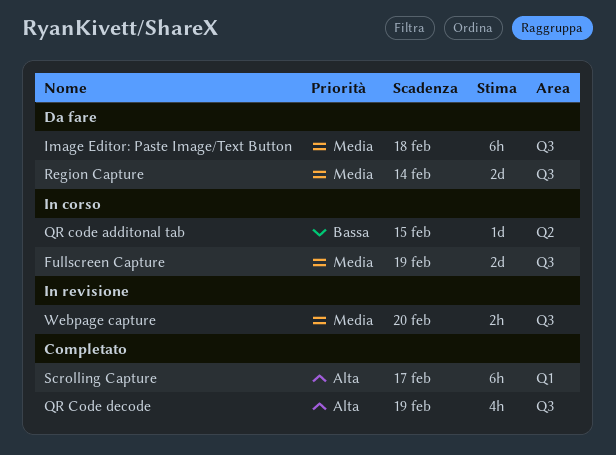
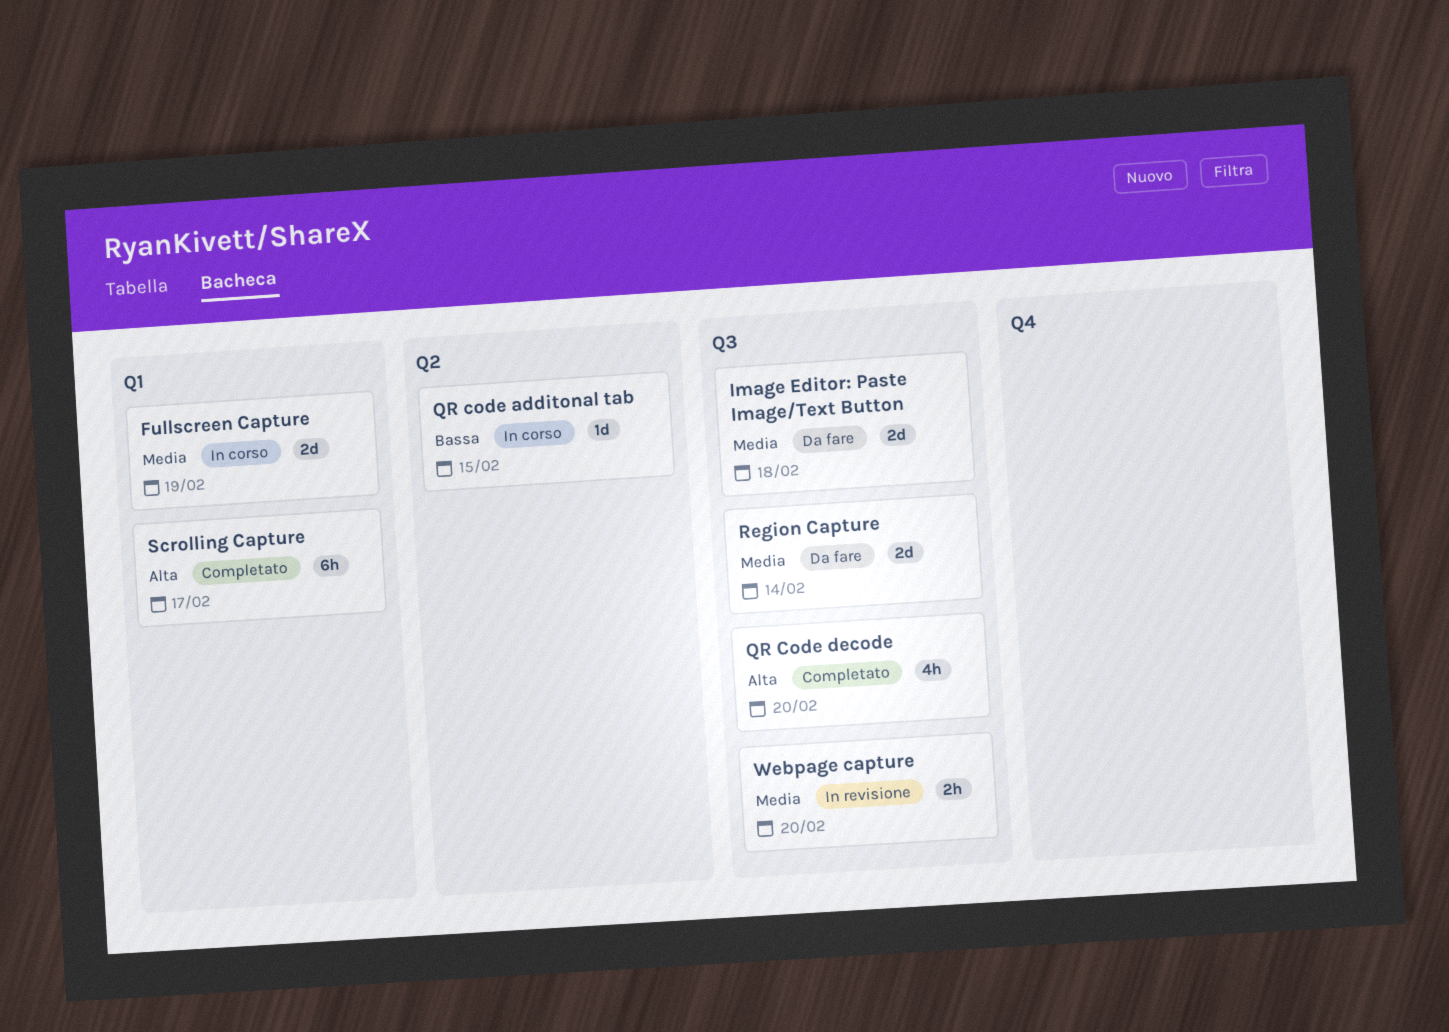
Fullscreen Capture, label: Q3 -> Q1
Image Editor: Paste Image/Text Button, estimate: 6h -> 2d
QR Code decode, due: Feb 19 -> Feb 20

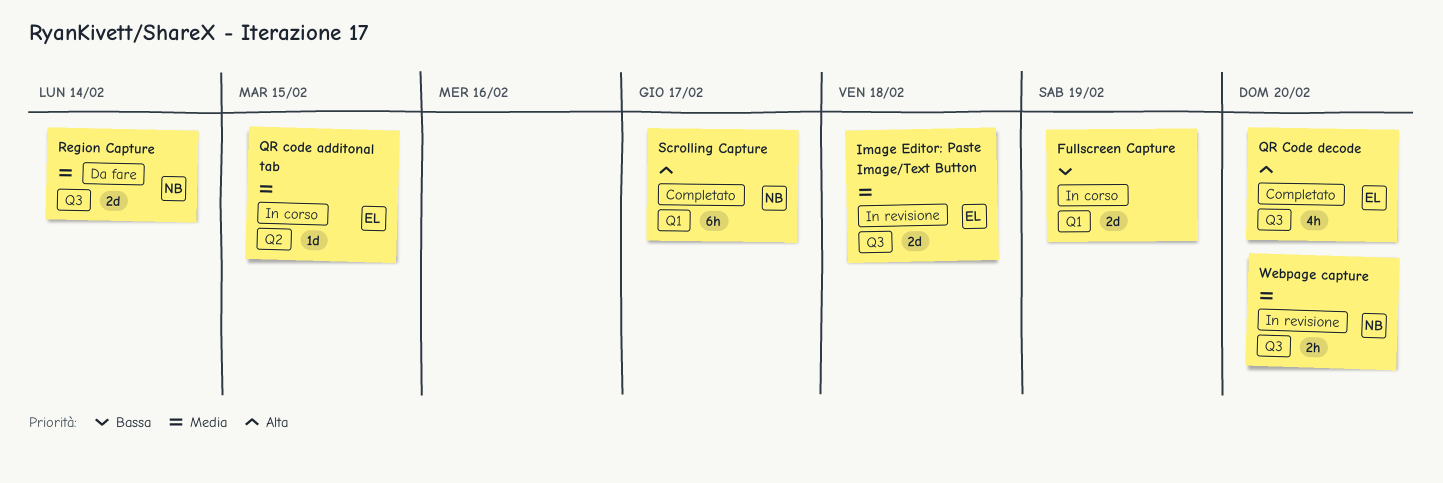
Fullscreen Capture, priority: Media -> Bassa
Image Editor: Paste Image/Text Button, status: Da fare -> In revisione
QR code additonal tab, priority: Bassa -> Media

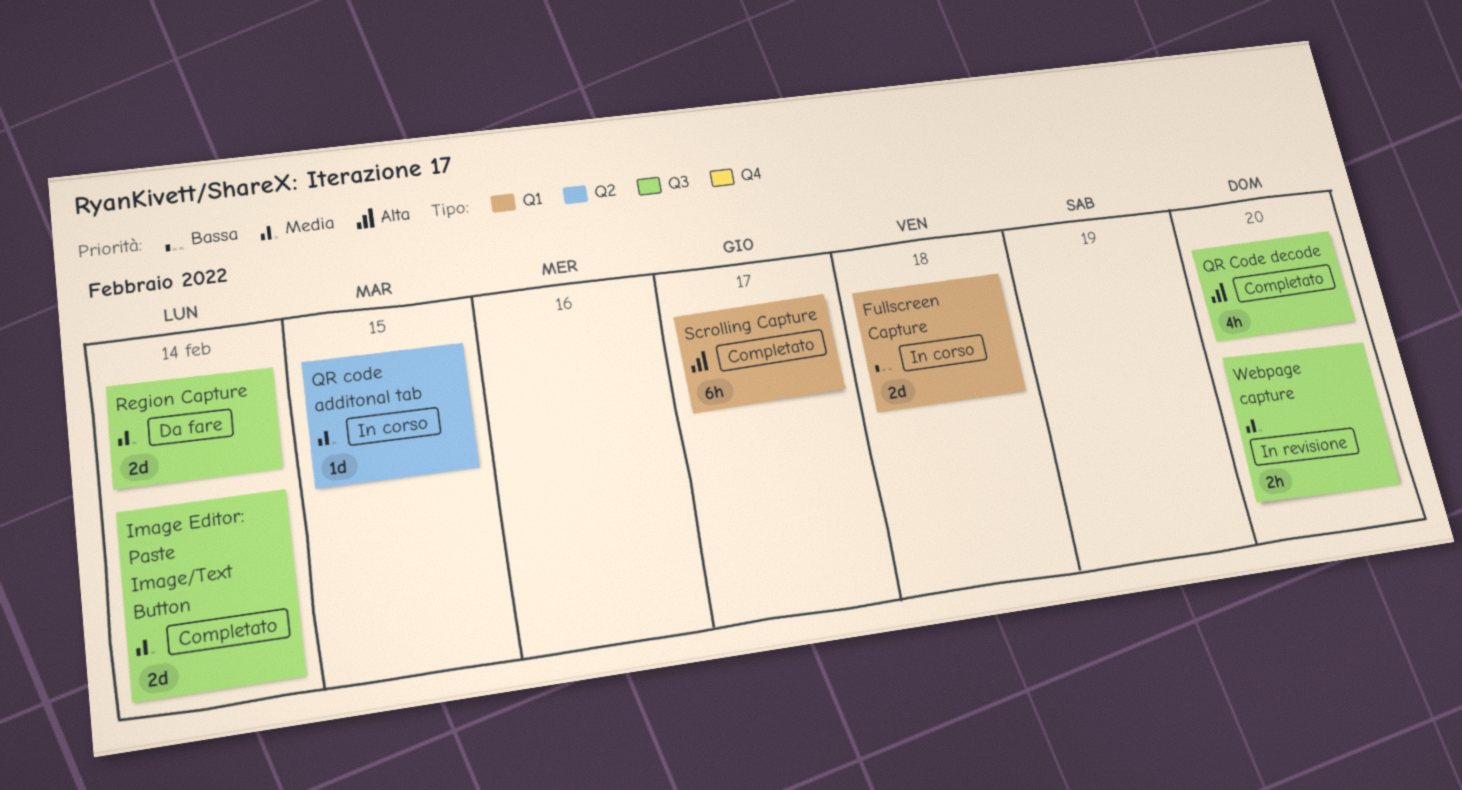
Fullscreen Capture, due: Feb 19 -> Feb 18
Image Editor: Paste Image/Text Button, status: In revisione -> Completato
Image Editor: Paste Image/Text Button, due: Feb 18 -> Feb 14

